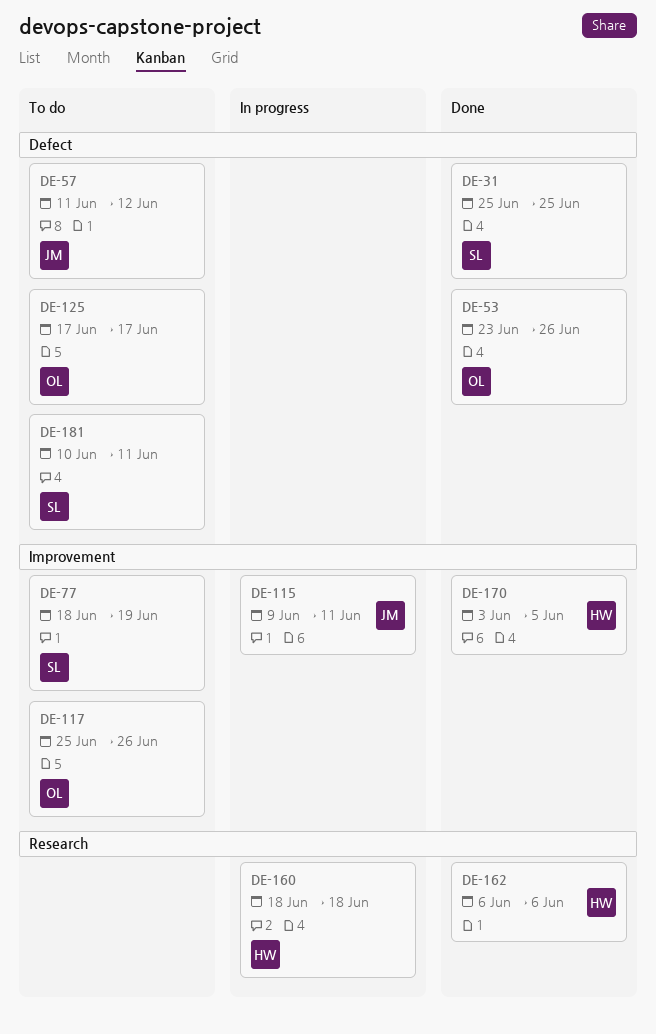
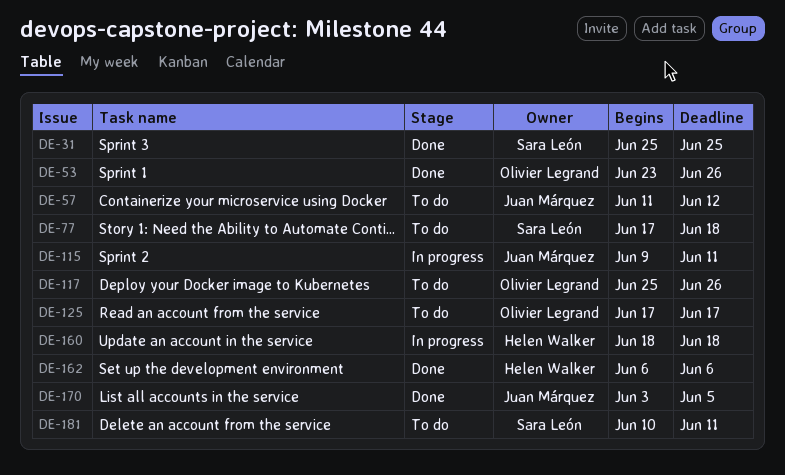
DE-77, start: Jun 18 -> Jun 17
DE-77, due: Jun 19 -> Jun 18
DE-170, owner: Helen Walker -> Juan Márquez

